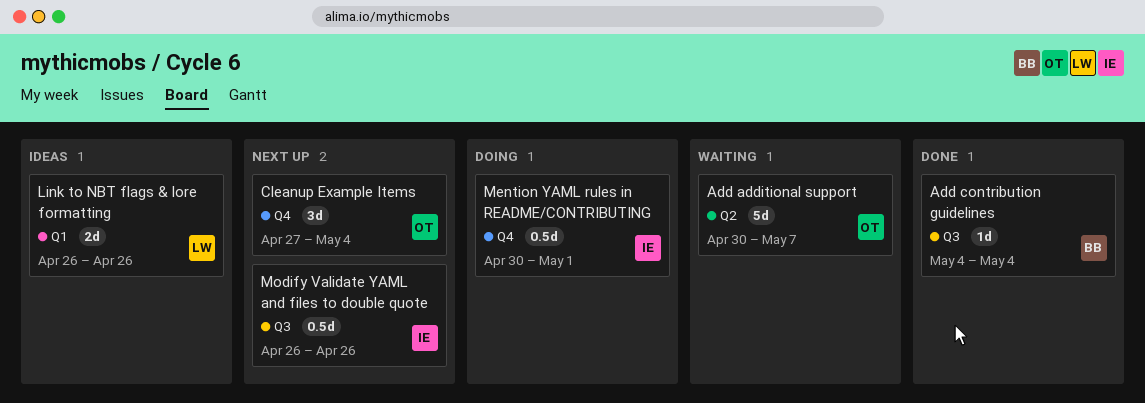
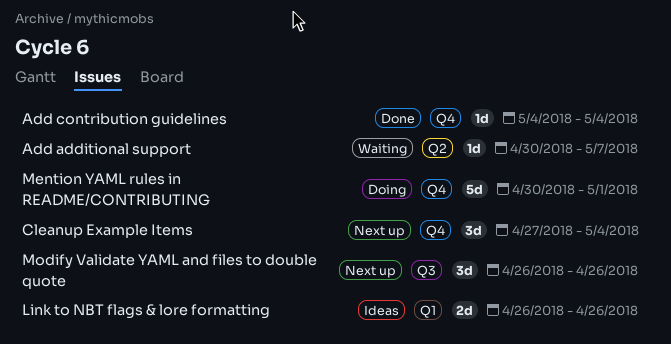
Add additional support, estimate: 5d -> 1d
Add contribution guidelines, label: Q3 -> Q4
Mention YAML rules in README/CONTRIBUTING, estimate: 0.5d -> 5d
Modify Validate YAML and files to double quote, estimate: 0.5d -> 3d

